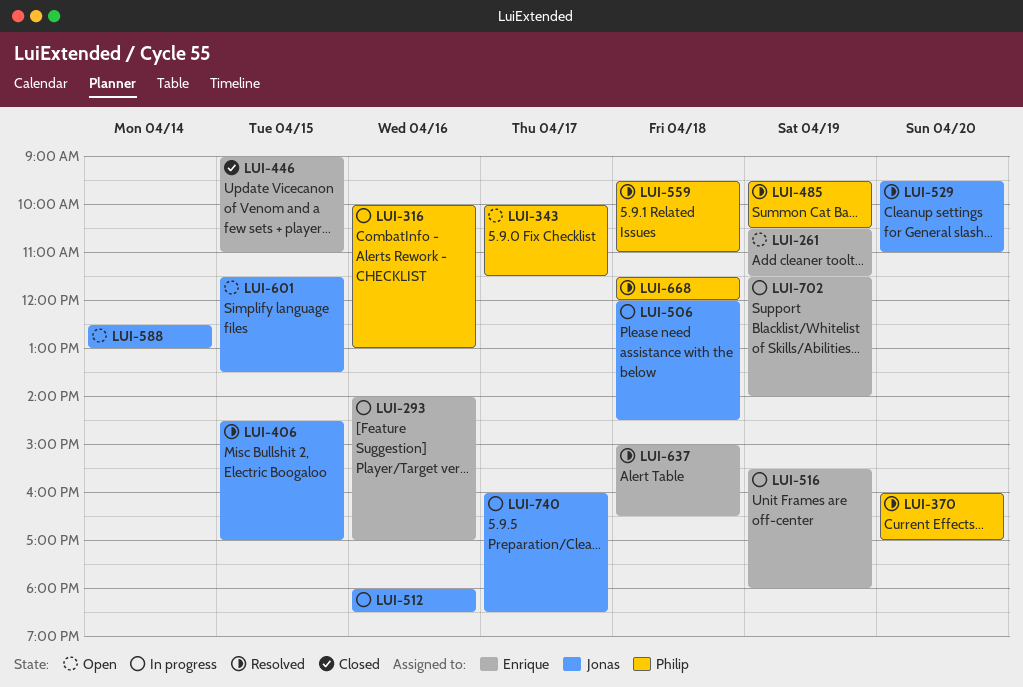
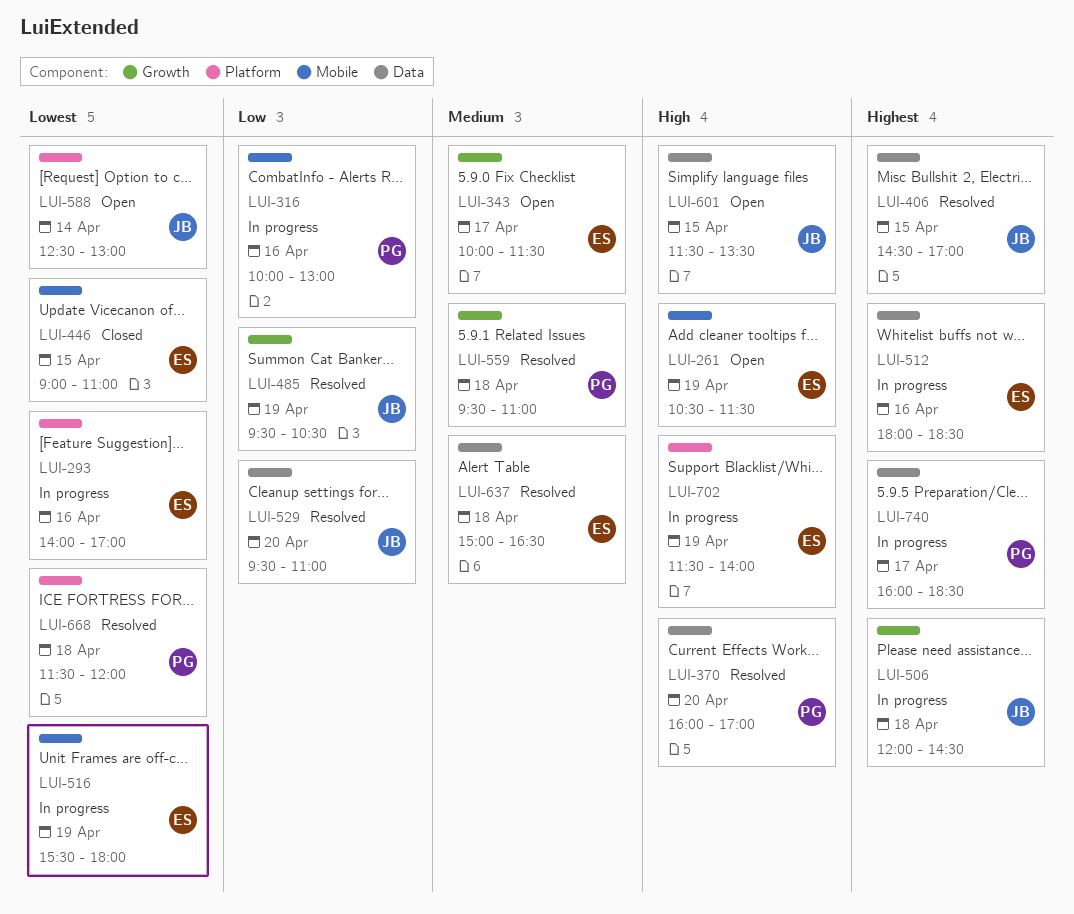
LUI-343, owner: Philip -> Enrique
LUI-485, owner: Philip -> Jonas
LUI-512, owner: Jonas -> Enrique
LUI-740, owner: Jonas -> Philip

